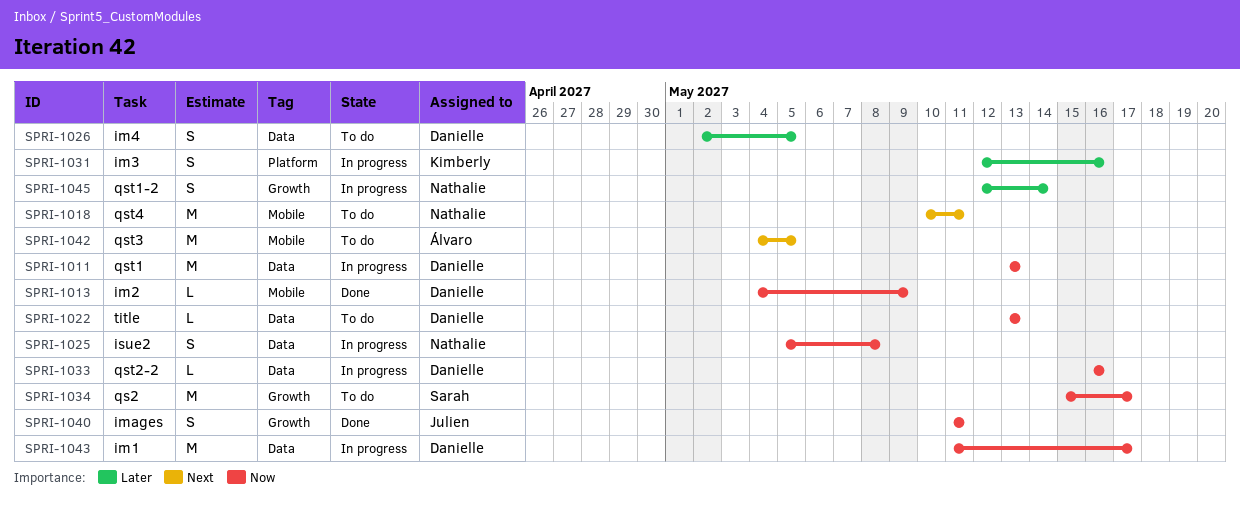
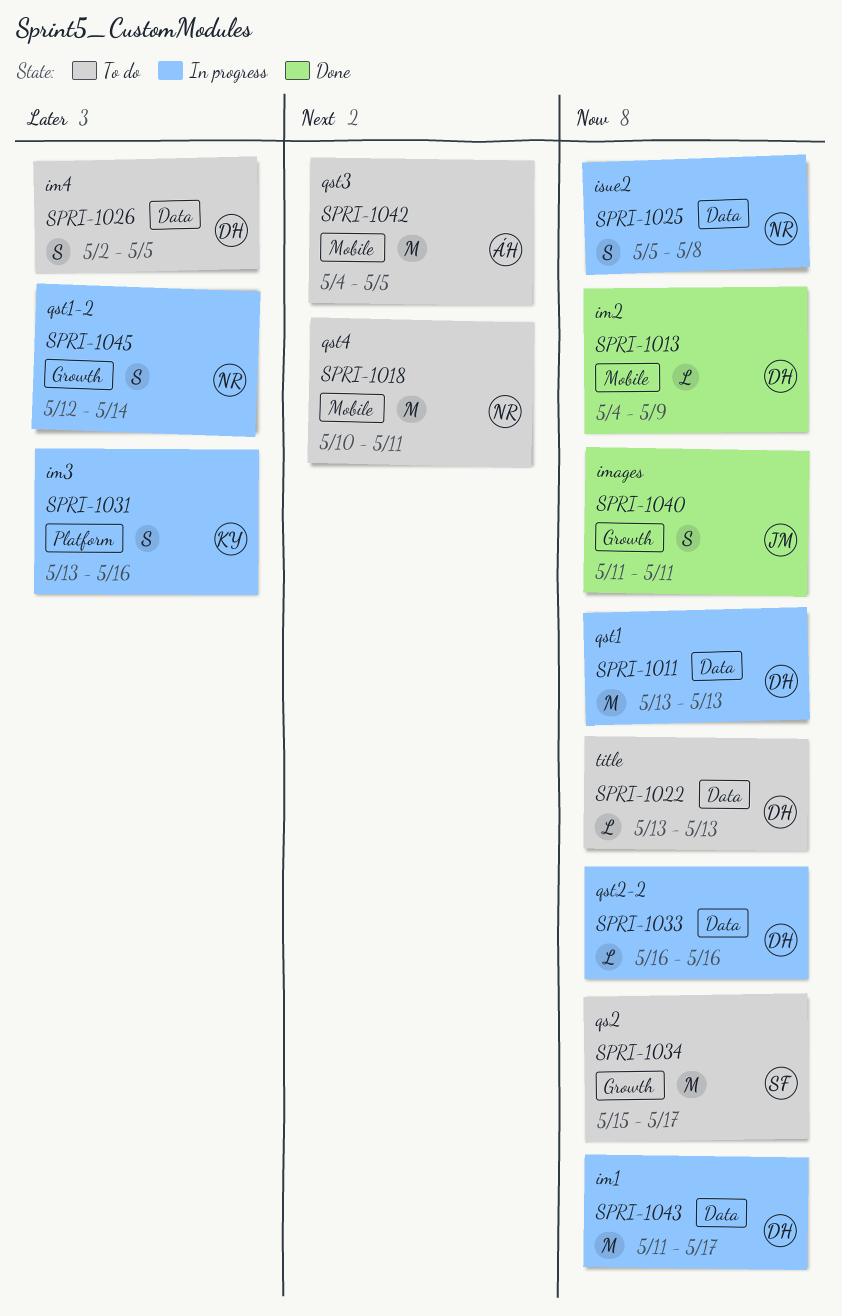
SPRI-1031, start: May 12 -> May 13

